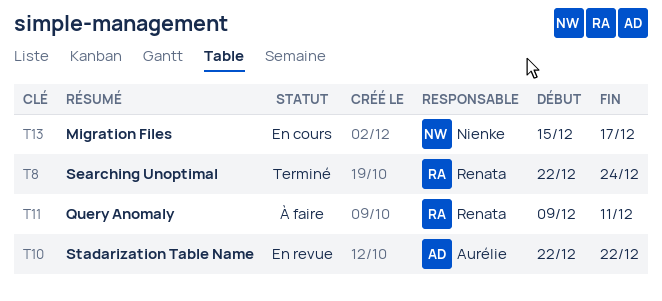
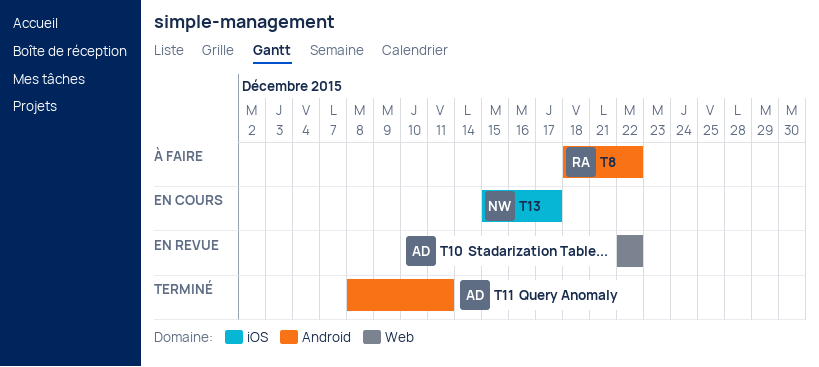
T8, status: Terminé -> À faire
T8, start: Dec 22 -> Dec 18
T8, due: Dec 24 -> Dec 22
T11, status: À faire -> Terminé
T11, owner: Renata -> Aurélie
T11, start: Dec 9 -> Dec 8

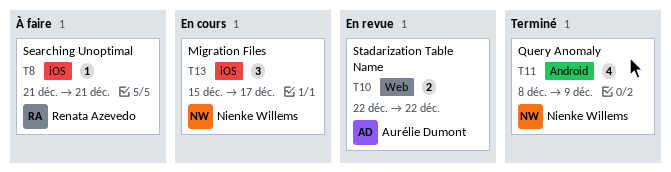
T8, label: Android -> iOS
T8, start: Dec 18 -> Dec 21
T8, due: Dec 22 -> Dec 21
T11, owner: Aurélie Dumont -> Nienke Willems
T11, due: Dec 11 -> Dec 9

